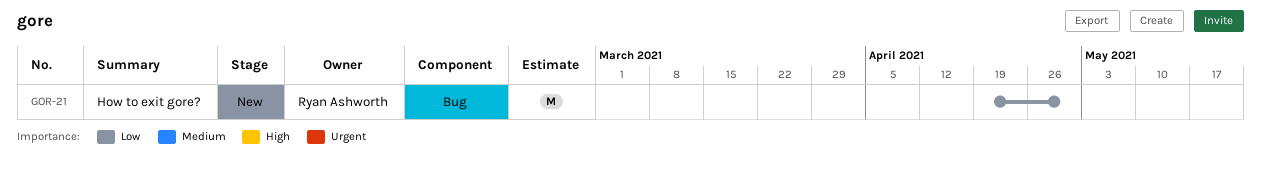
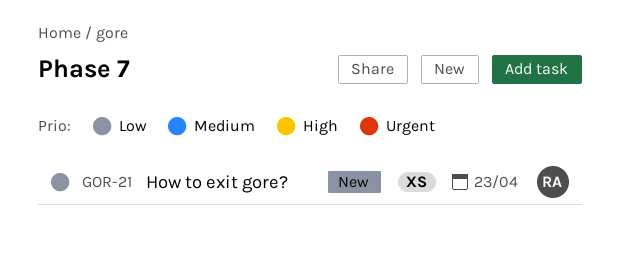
GOR-21, estimate: M -> XS
GOR-21, due: Apr 30 -> Apr 23

